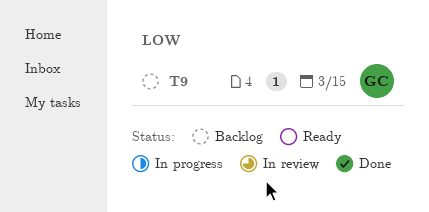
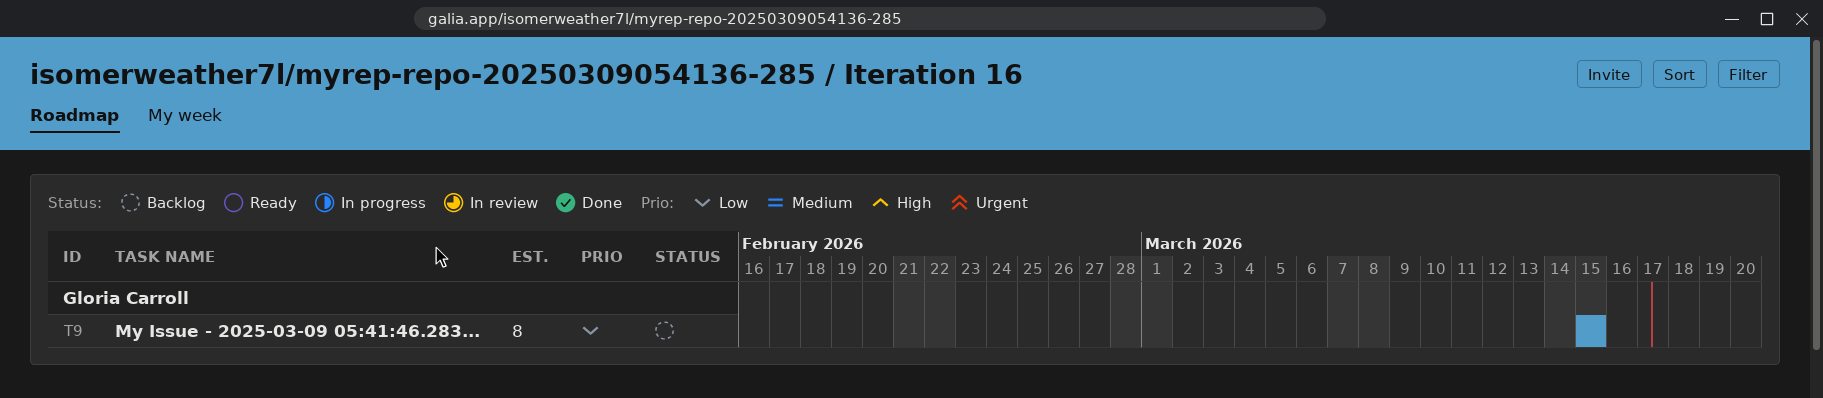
T9, estimate: 1 -> 8

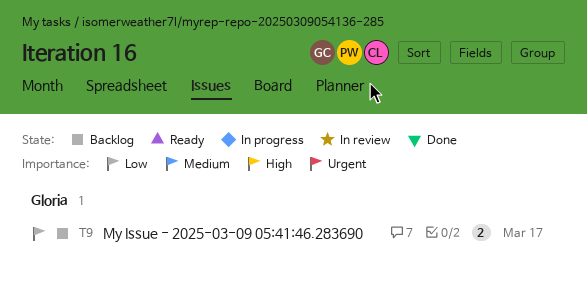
T9, estimate: 8 -> 2
T9, due: Mar 15 -> Mar 17

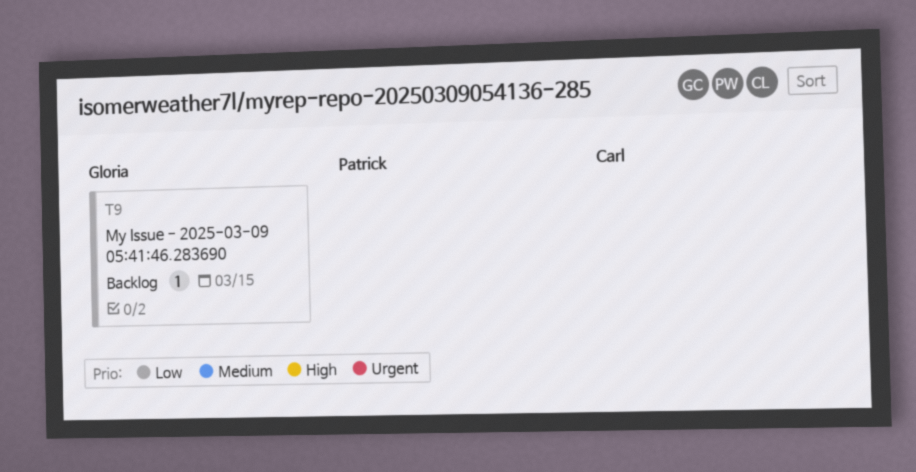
T9, estimate: 2 -> 1
T9, due: Mar 17 -> Mar 15

